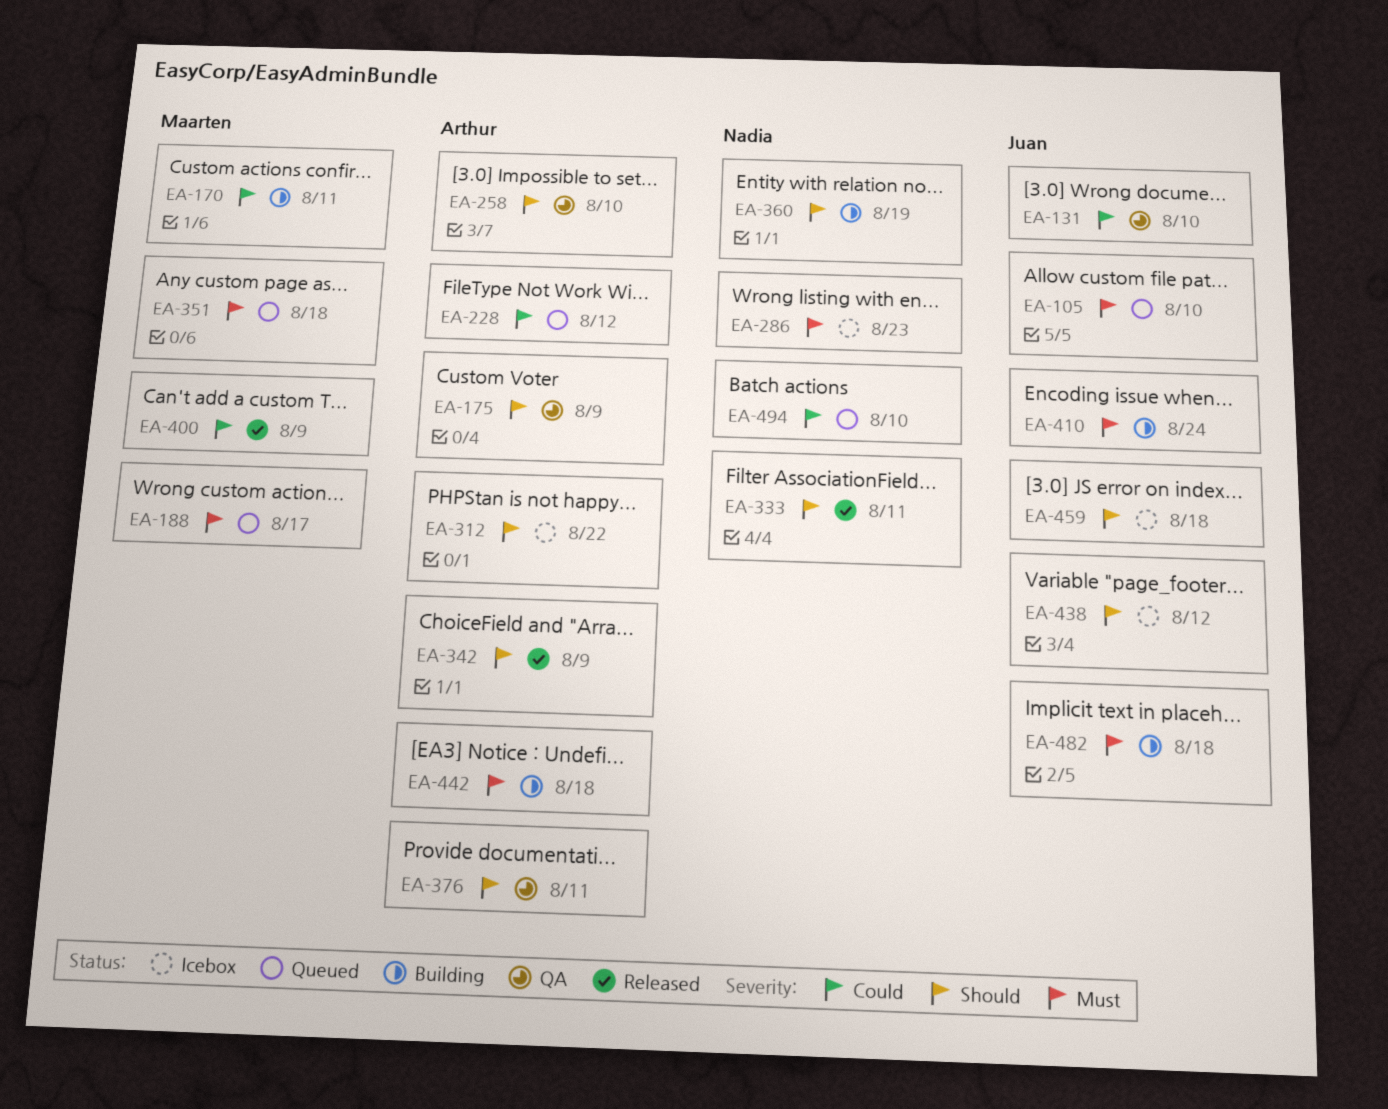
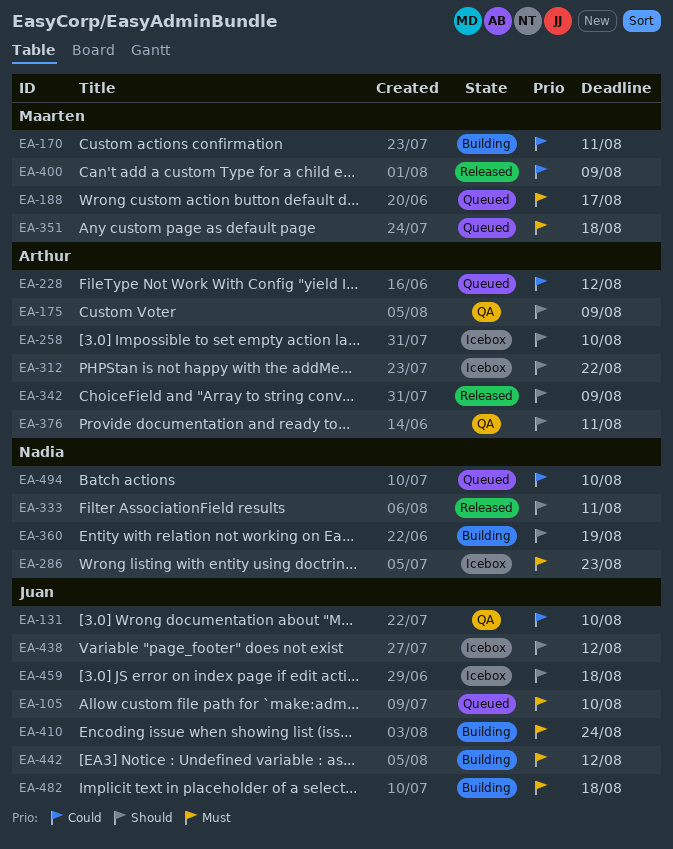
EA-258, status: QA -> Icebox
EA-442, owner: Arthur -> Juan
EA-442, due: Aug 18 -> Aug 12

